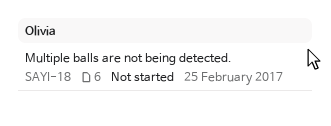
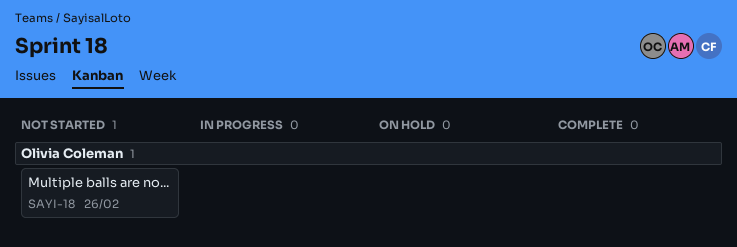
SAYI-18, due: Feb 25 -> Feb 26

